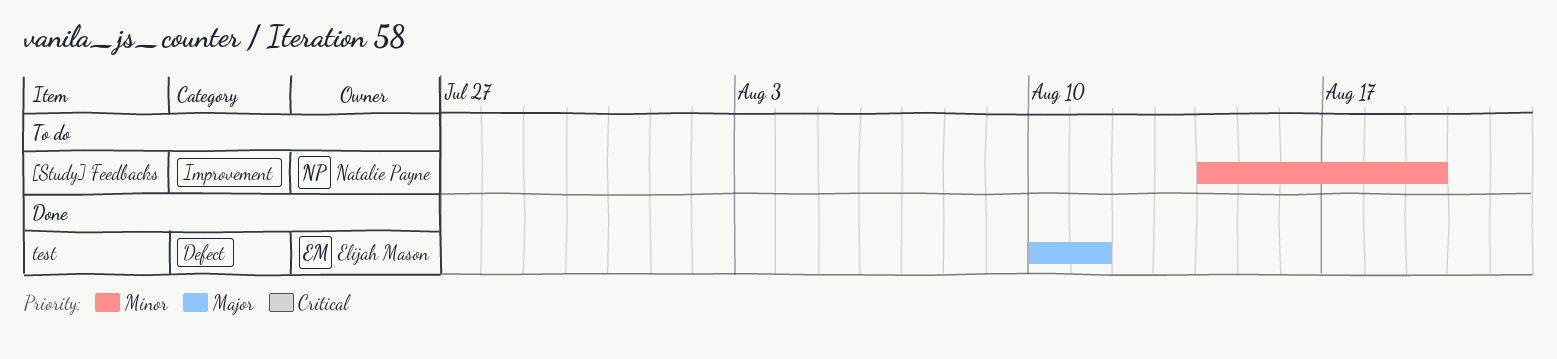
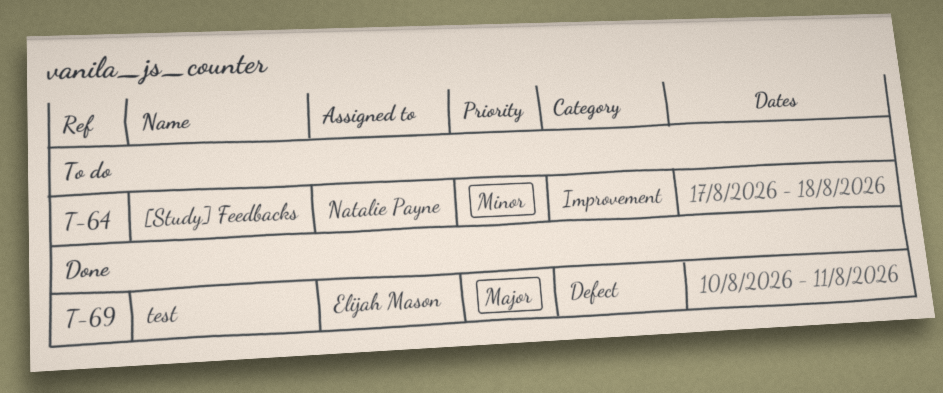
[Study] Feedbacks, start: Aug 14 -> Aug 17
[Study] Feedbacks, due: Aug 19 -> Aug 18

